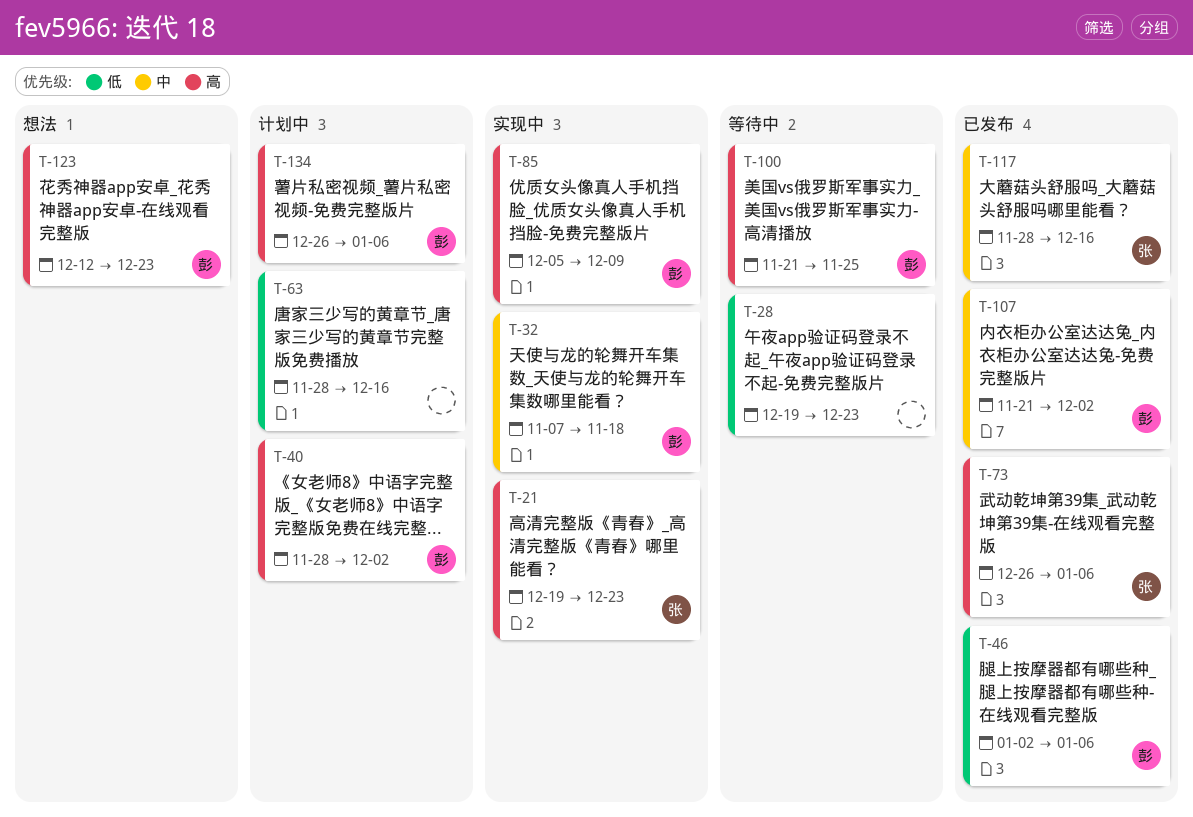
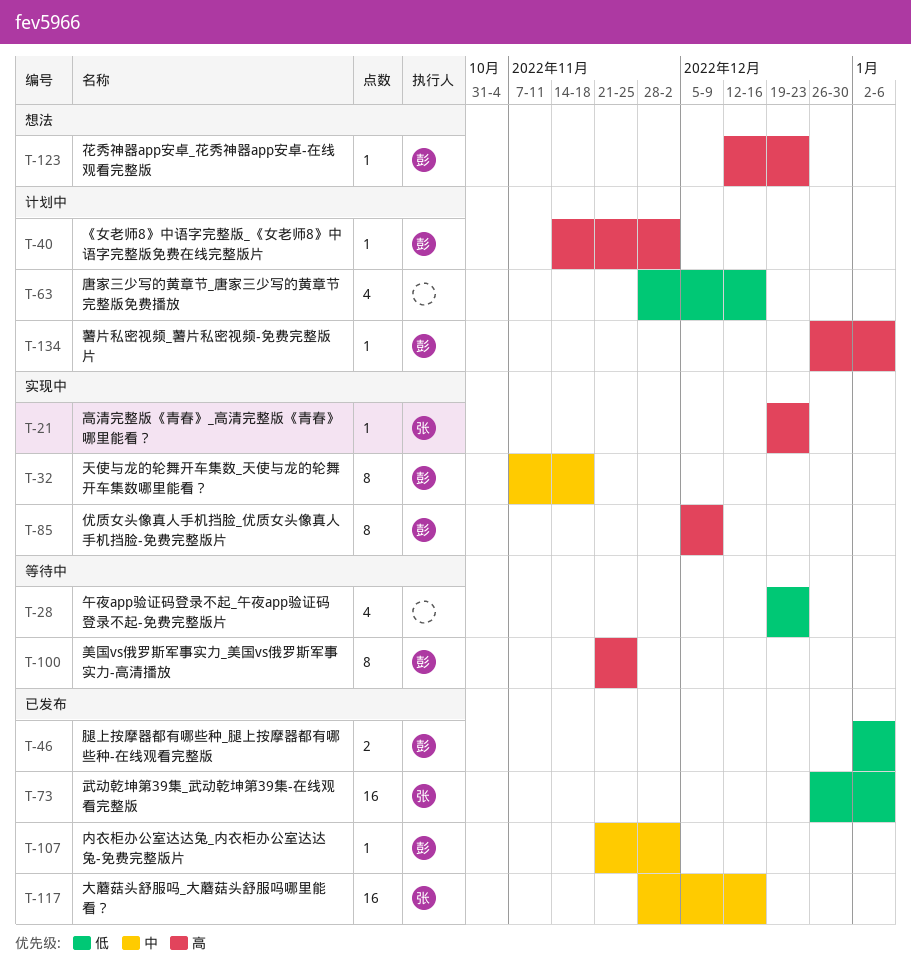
T-40, start: Nov 28 -> Nov 14
T-73, priority: 高 -> 低

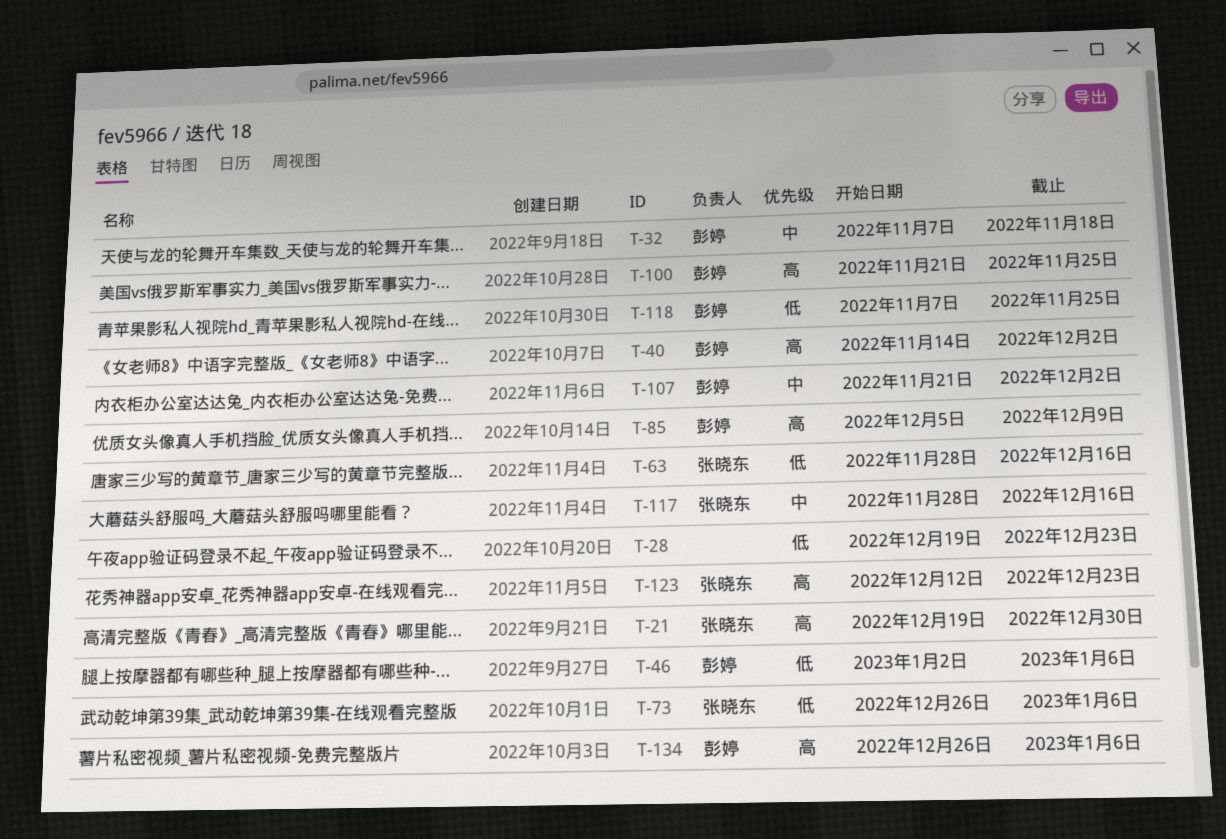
T-21, due: Dec 23 -> Dec 30
T-63, owner: none -> 张晓东
T-118: none -> present
T-123, owner: 彭婷 -> 张晓东

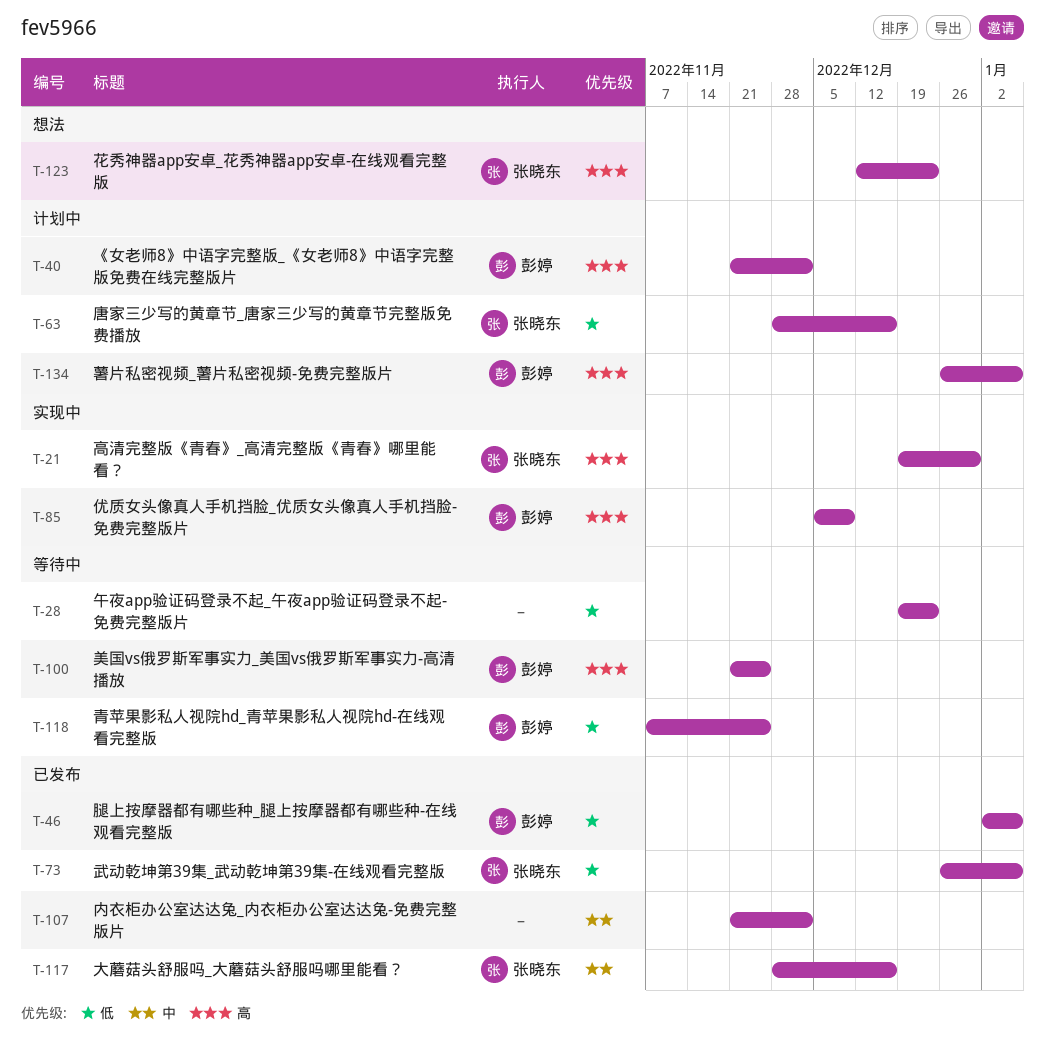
T-32: present -> none
T-40, start: Nov 14 -> Nov 21
T-107, owner: 彭婷 -> none

